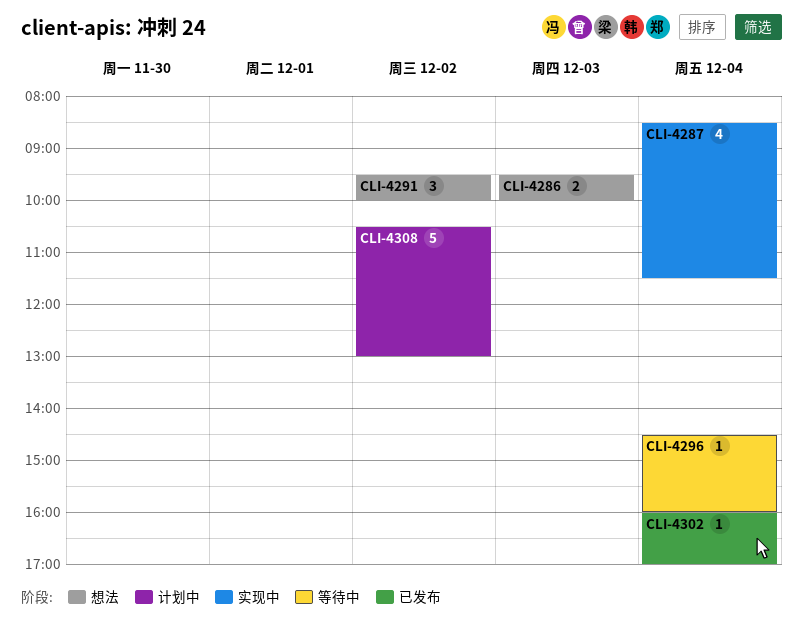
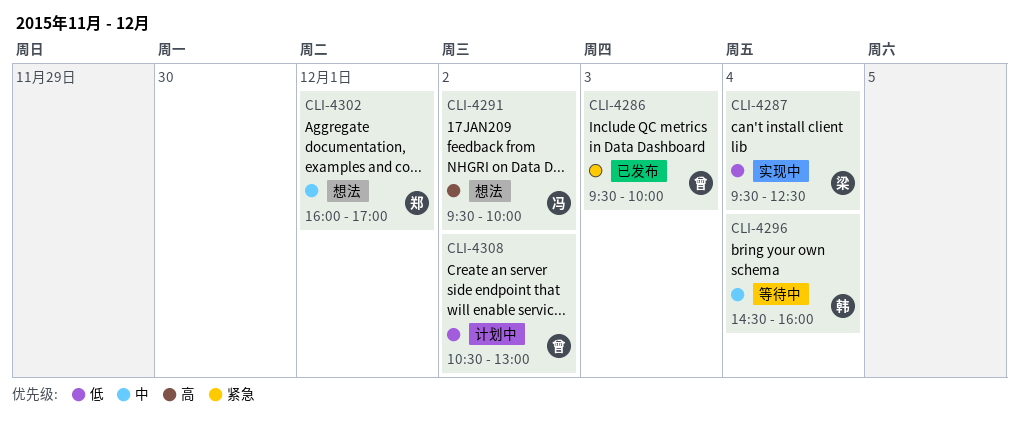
CLI-4286, status: 想法 -> 已发布
CLI-4287, begins: 08:30 -> 09:30
CLI-4287, ends: 11:30 -> 12:30
CLI-4302, status: 已发布 -> 想法
CLI-4302, day: Dec 4 -> Dec 1

